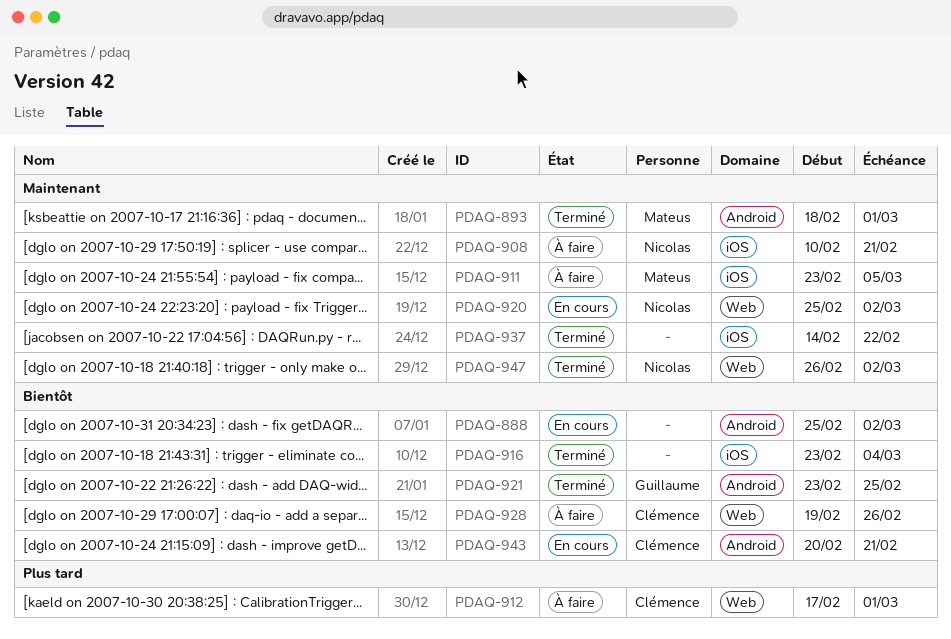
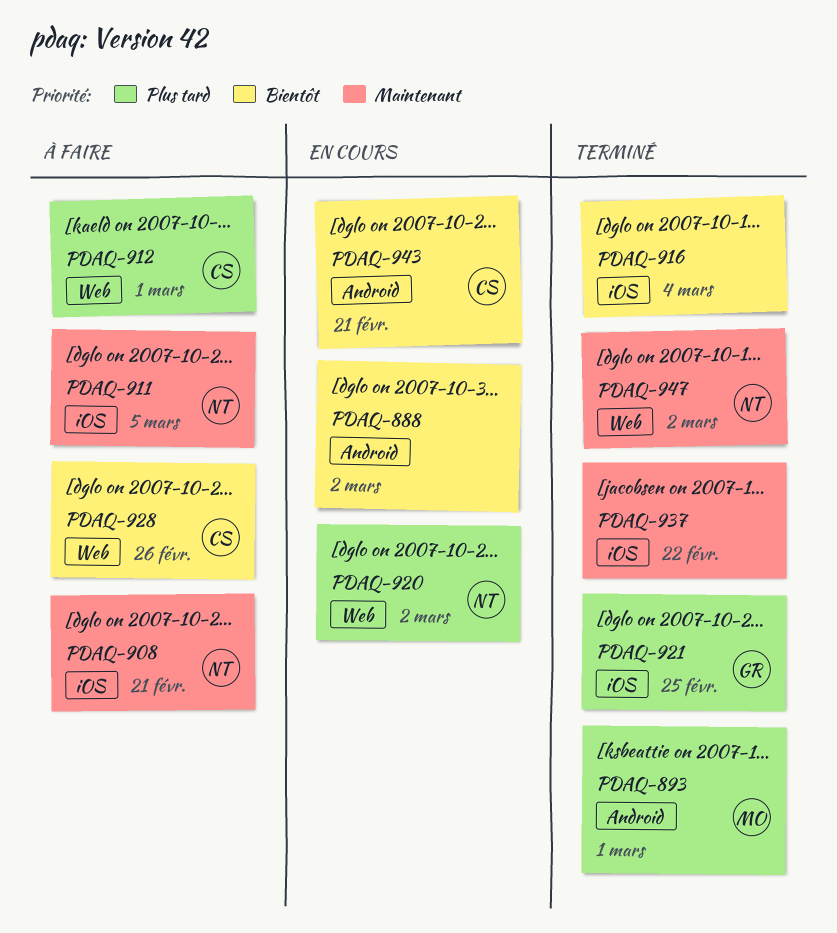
PDAQ-893, priority: Maintenant -> Plus tard
PDAQ-911, owner: Mateus -> Nicolas
PDAQ-920, priority: Maintenant -> Plus tard
PDAQ-921, priority: Bientôt -> Plus tard
PDAQ-921, label: Android -> iOS

